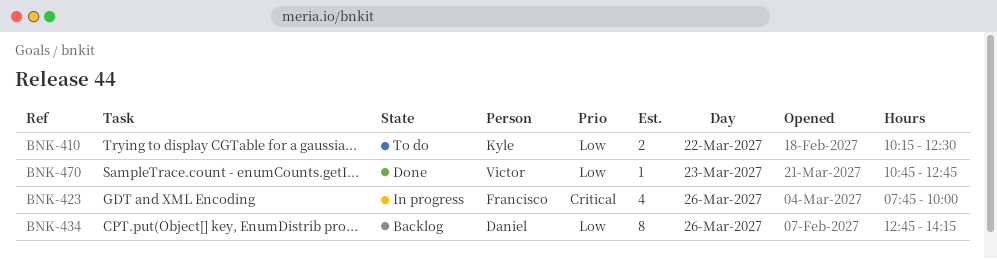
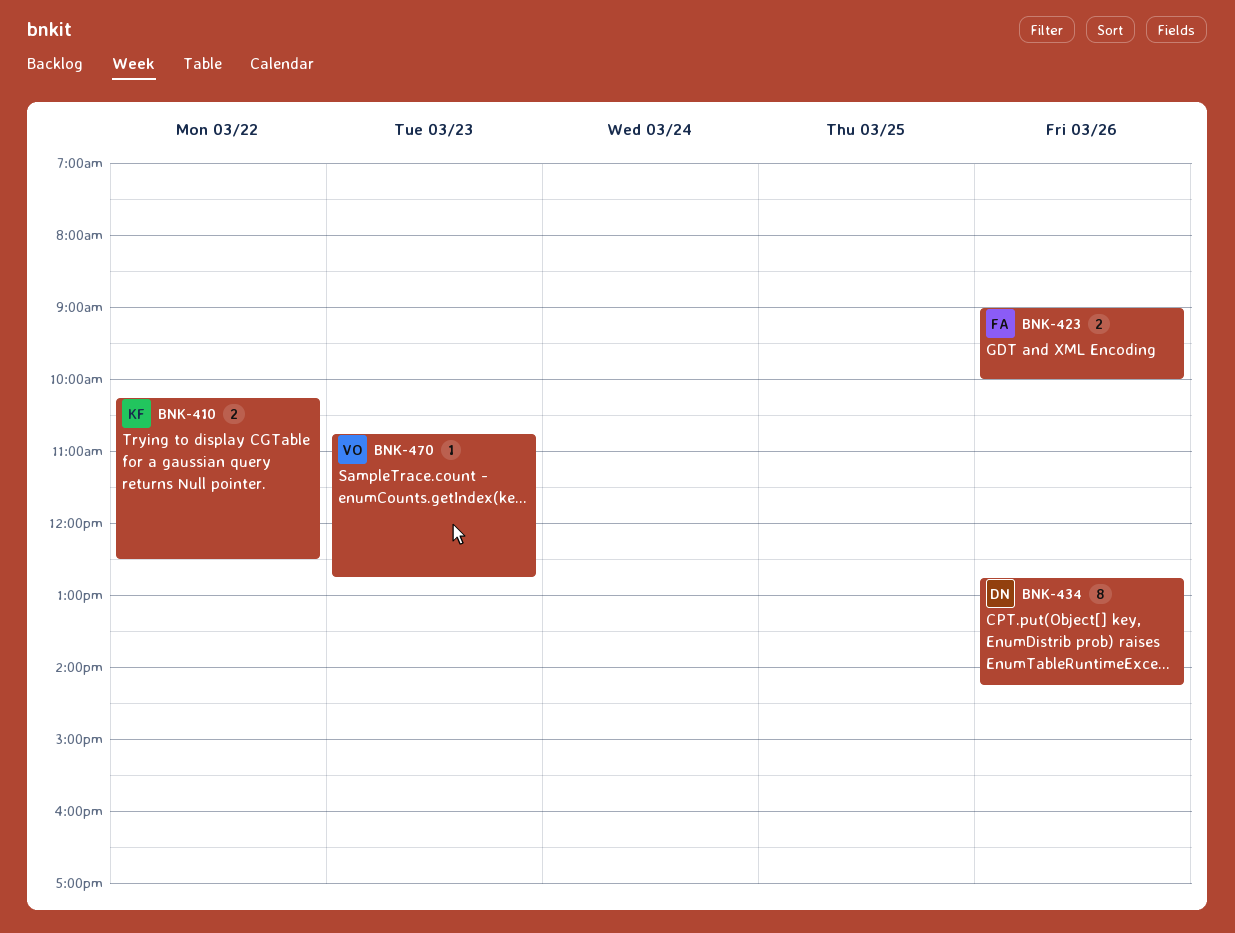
BNK-423, estimate: 4 -> 2
BNK-423, begins: 07:45 -> 09:00

